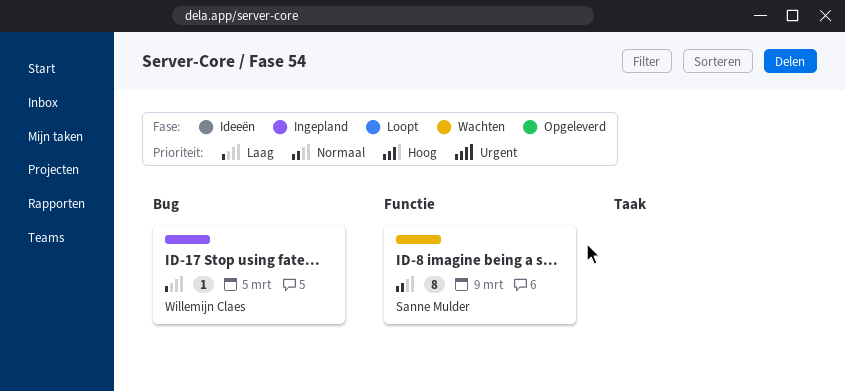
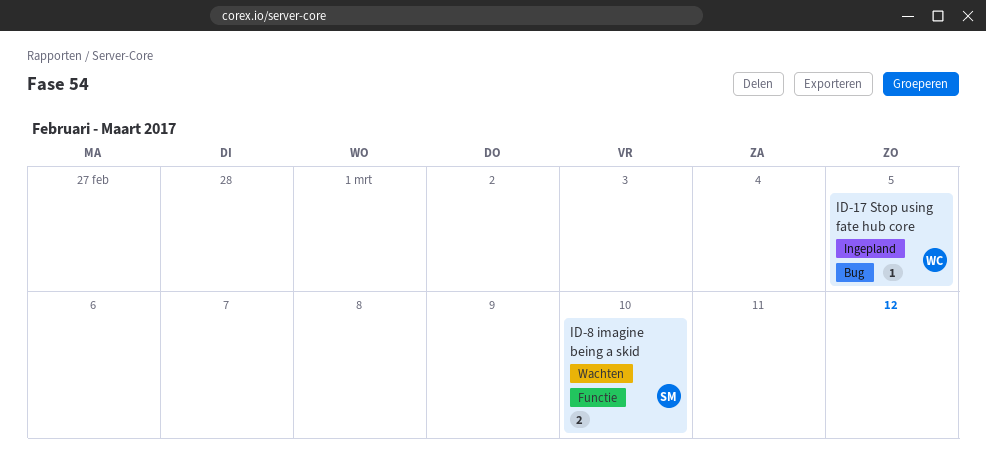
ID-8, estimate: 8 -> 2
ID-8, due: Mar 9 -> Mar 10

